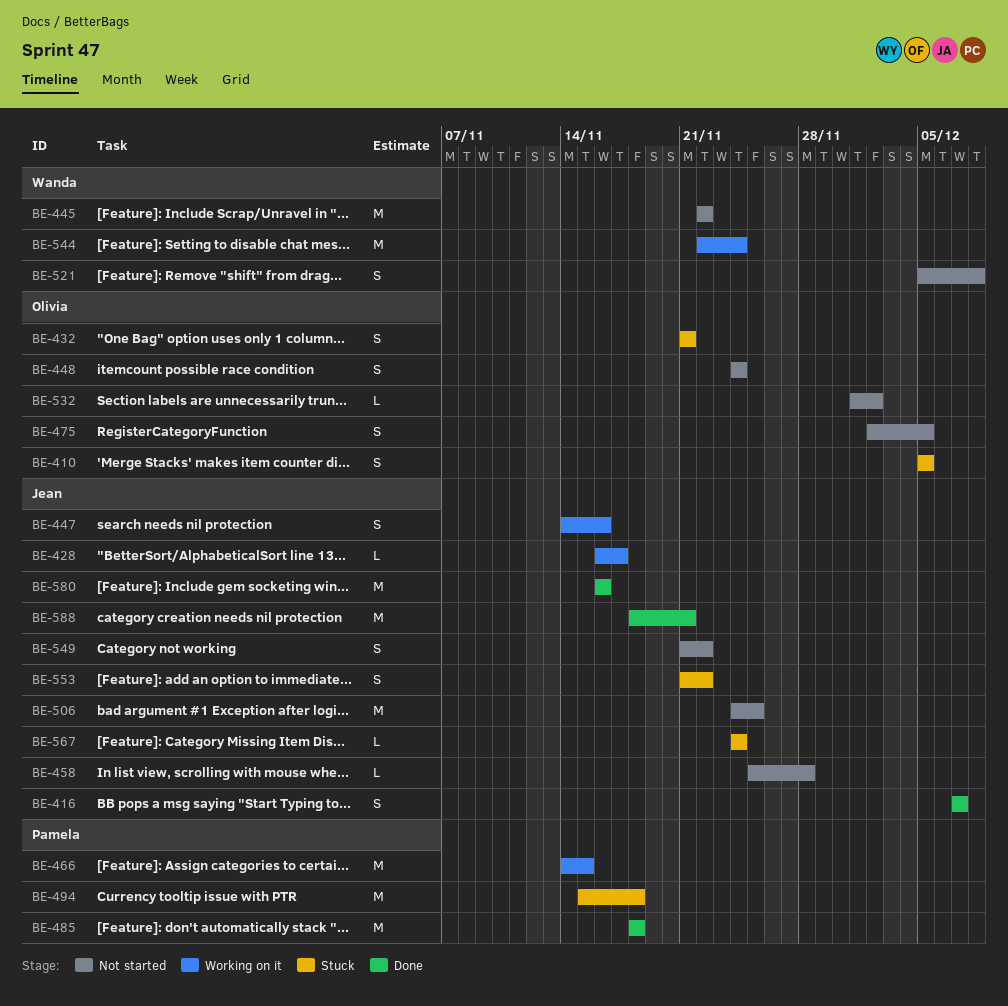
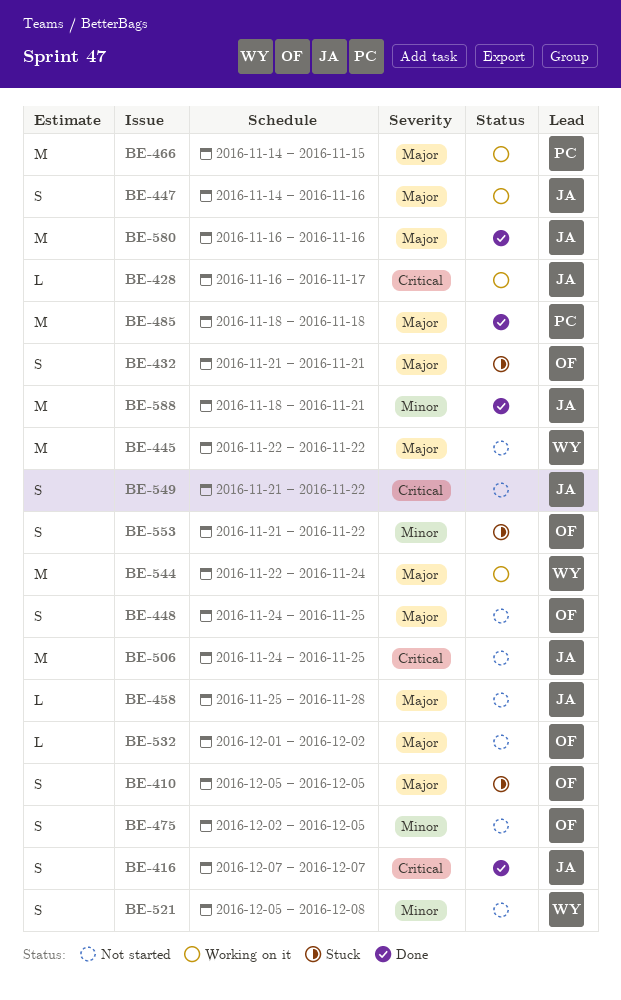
BE-448, due: Nov 24 -> Nov 25
BE-494: present -> none
BE-553, owner: Jean -> Olivia
BE-567: present -> none

